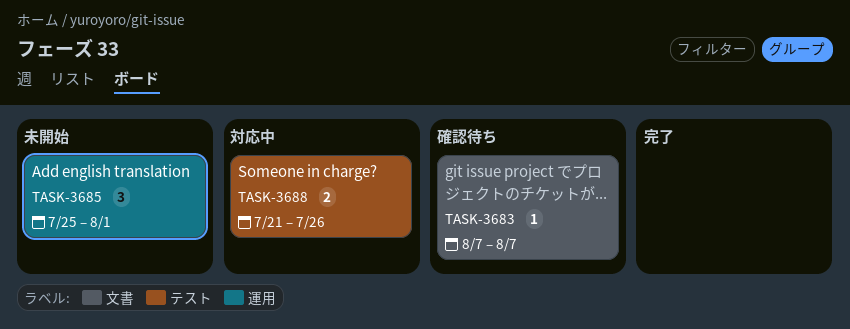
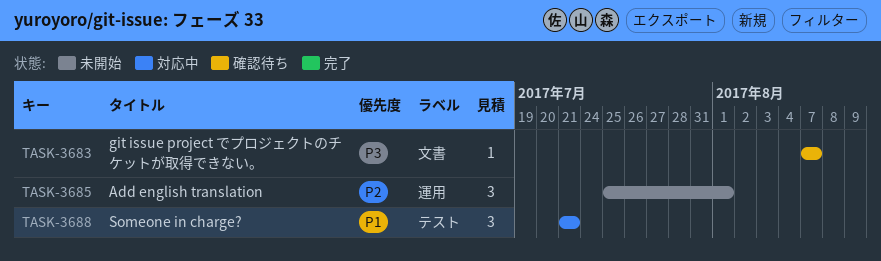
TASK-3688, estimate: 2 -> 3
TASK-3688, due: Jul 26 -> Jul 21

